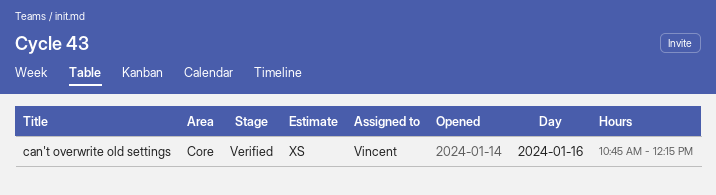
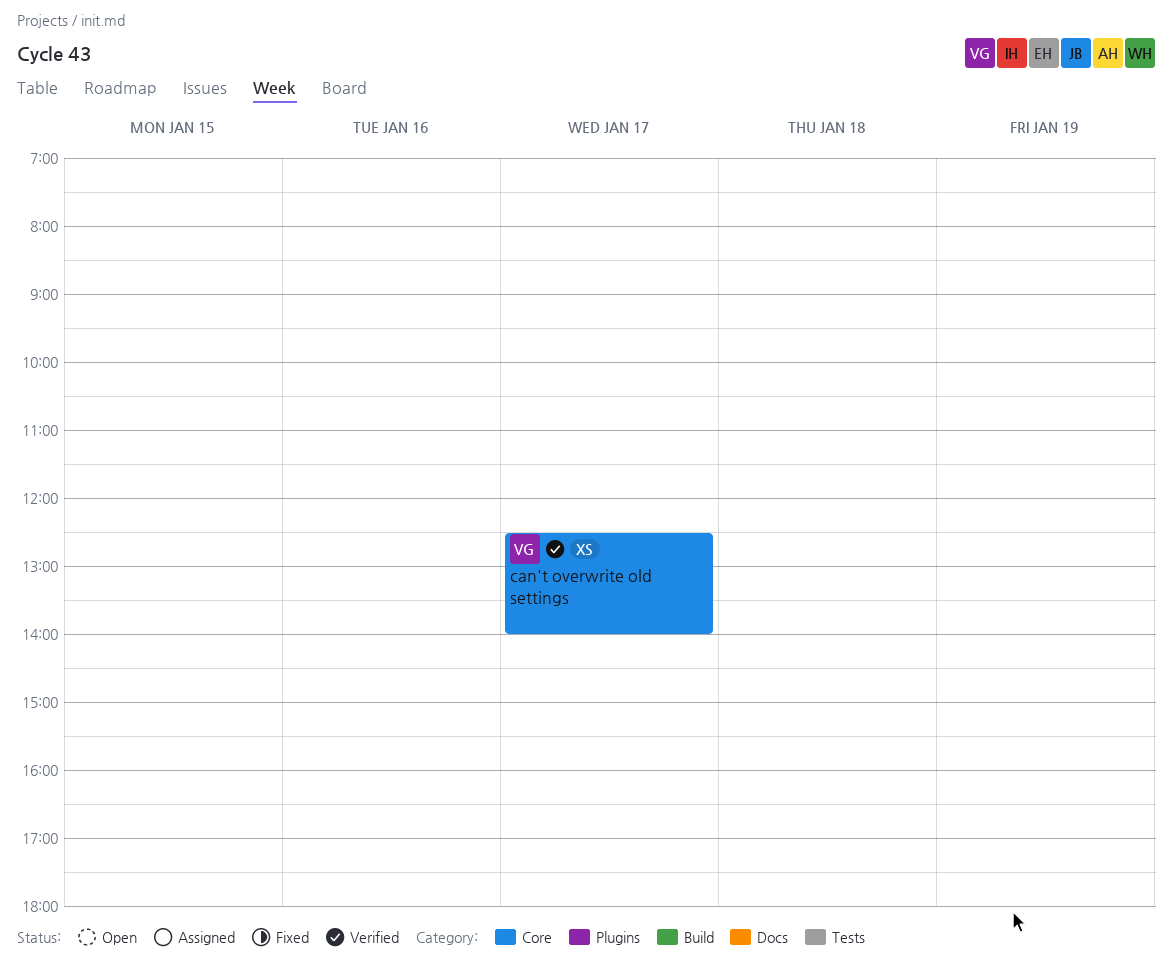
can't overwrite old settings, day: Jan 16 -> Jan 17
can't overwrite old settings, begins: 10:45 -> 12:30
can't overwrite old settings, ends: 12:15 -> 14:00

